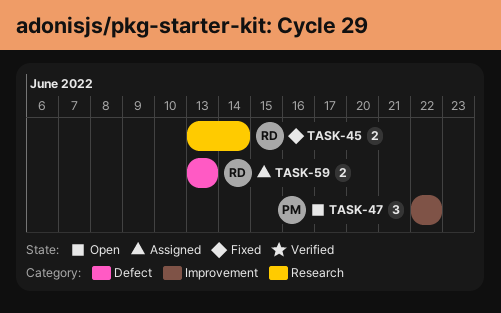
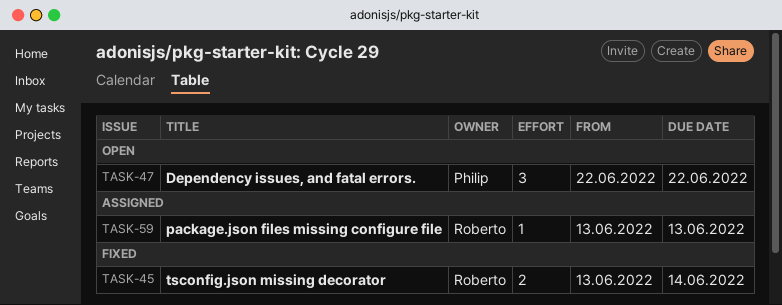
TASK-59, estimate: 2 -> 1

